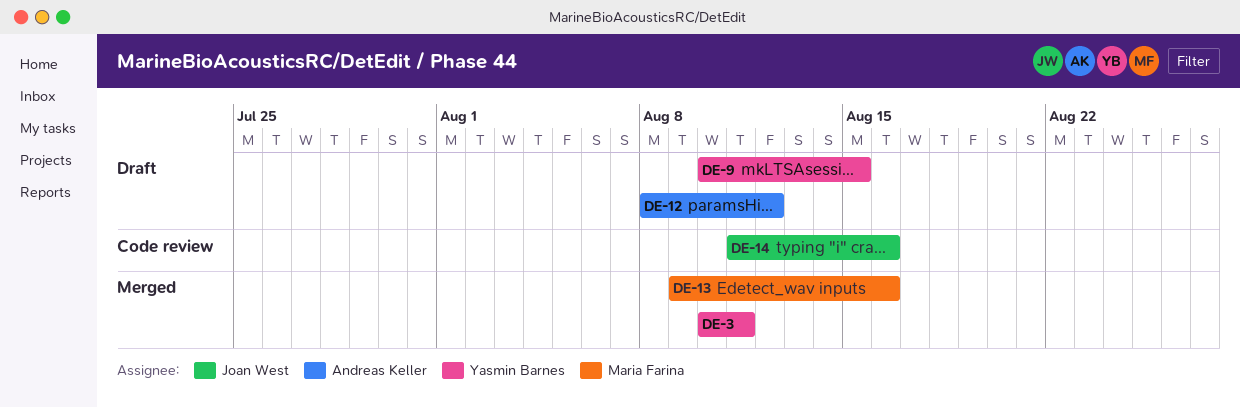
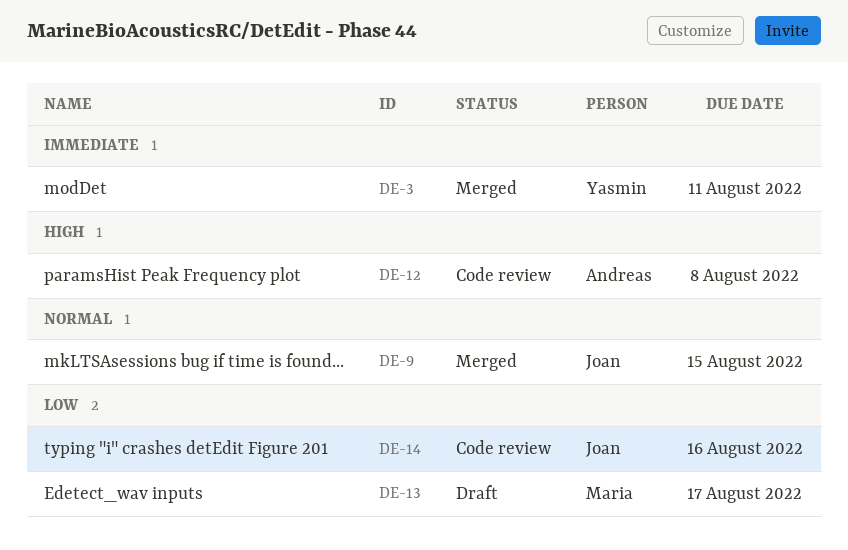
DE-9, status: Draft -> Merged
DE-9, owner: Yasmin Barnes -> Joan West
DE-12, status: Draft -> Code review
DE-12, due: Aug 12 -> Aug 8
DE-13, status: Merged -> Draft
DE-13, due: Aug 16 -> Aug 17

